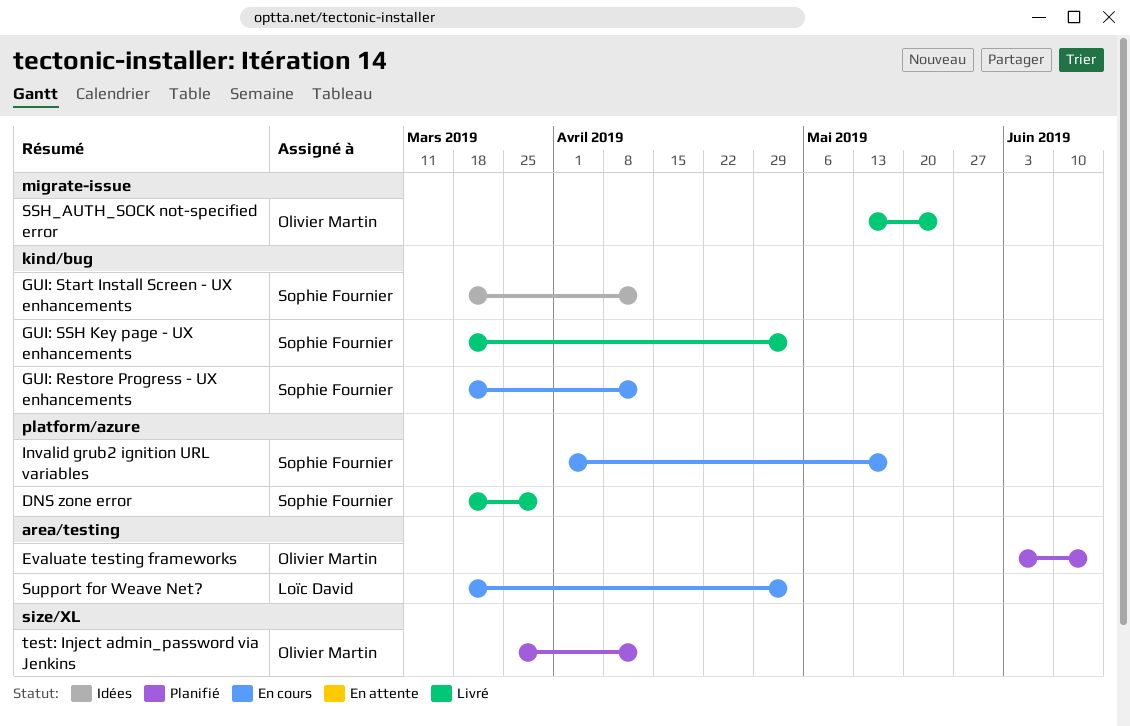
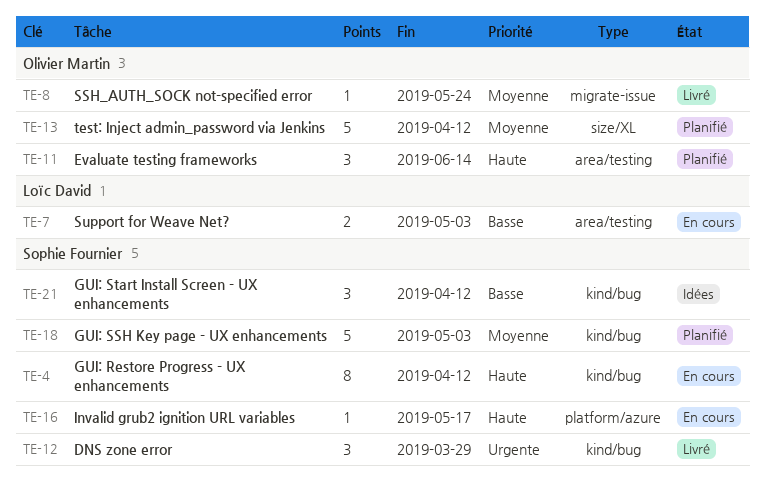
DNS zone error, label: platform/azure -> kind/bug
GUI: SSH Key page - UX enhancements, status: Livré -> Planifié

